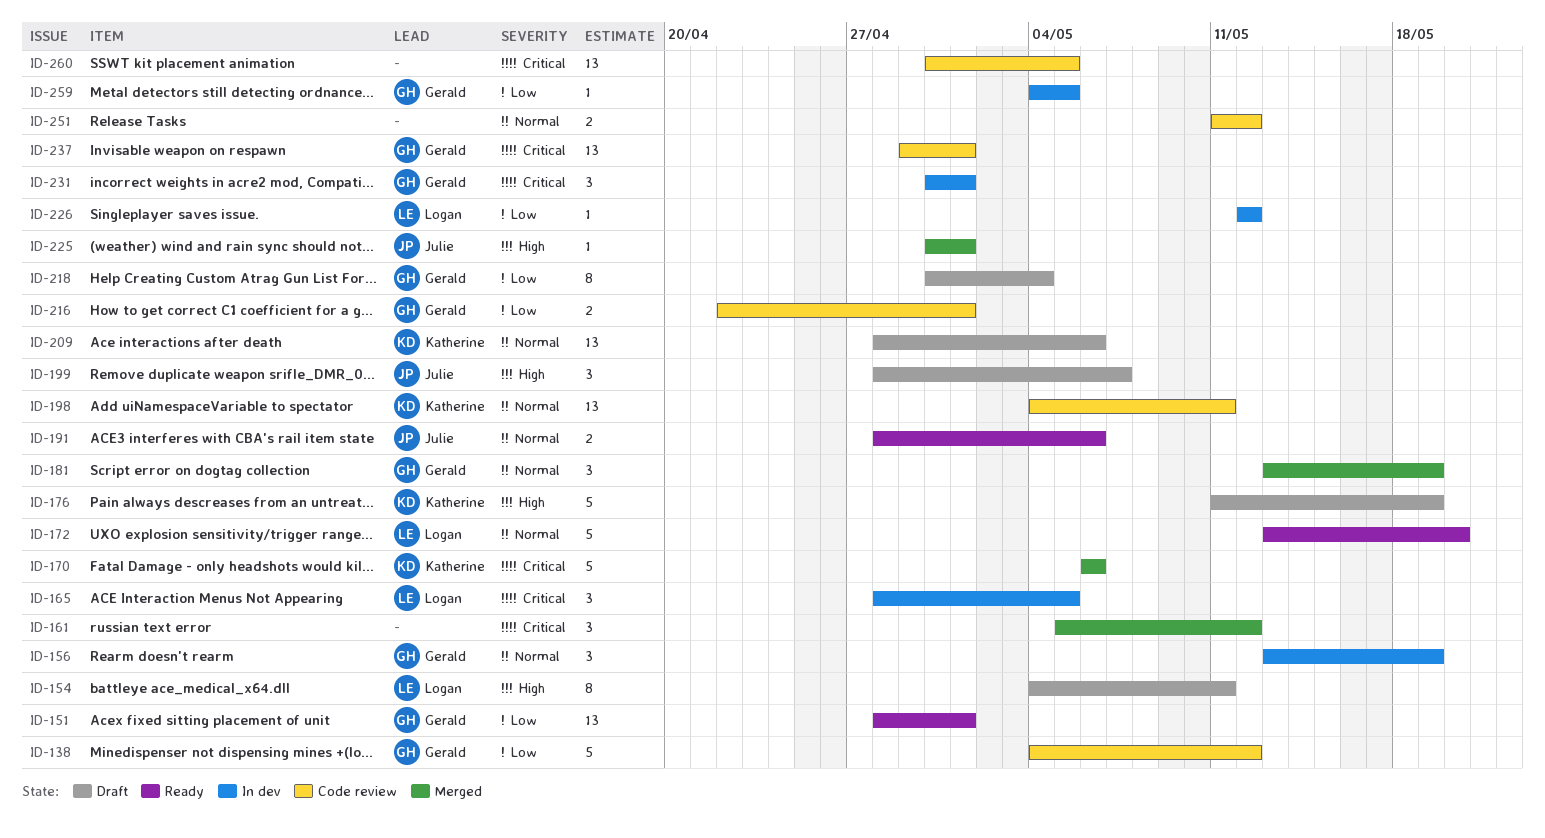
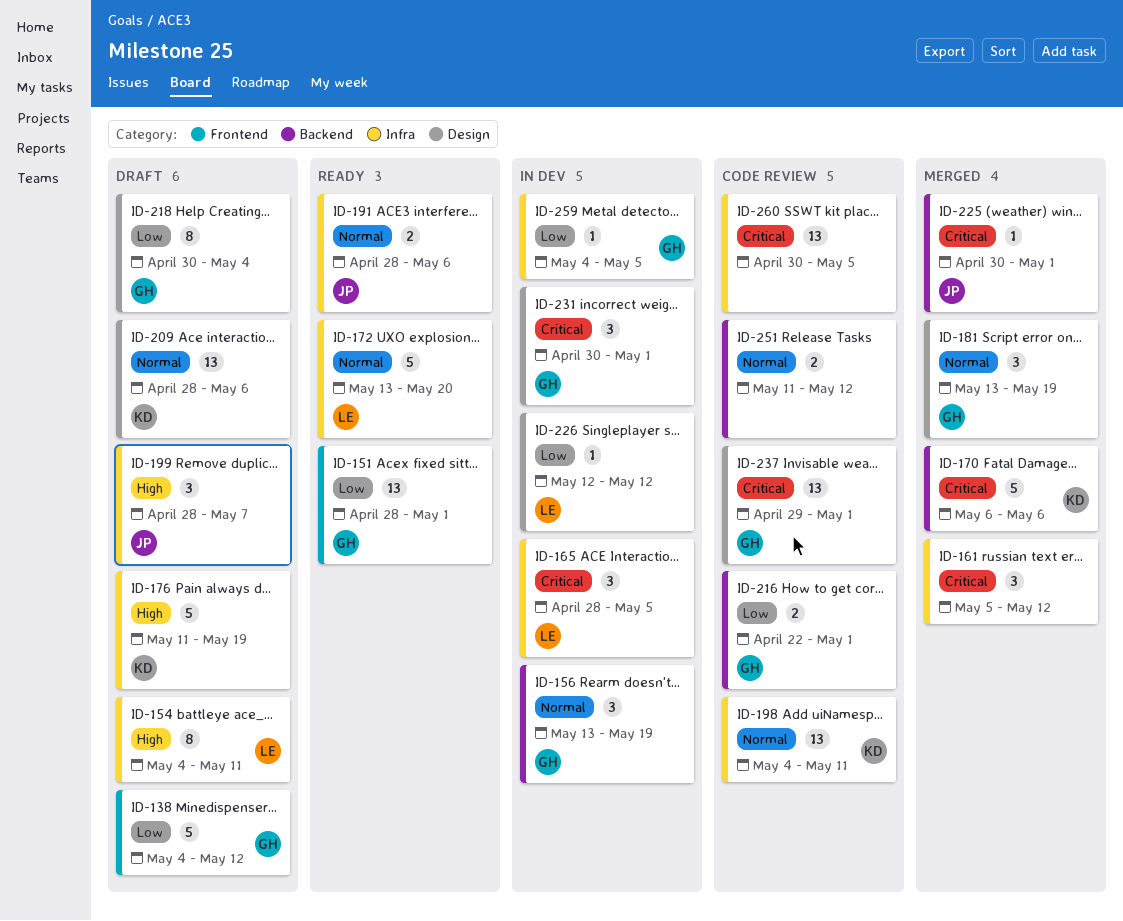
ID-138, status: Code review -> Draft
ID-225, priority: High -> Critical

